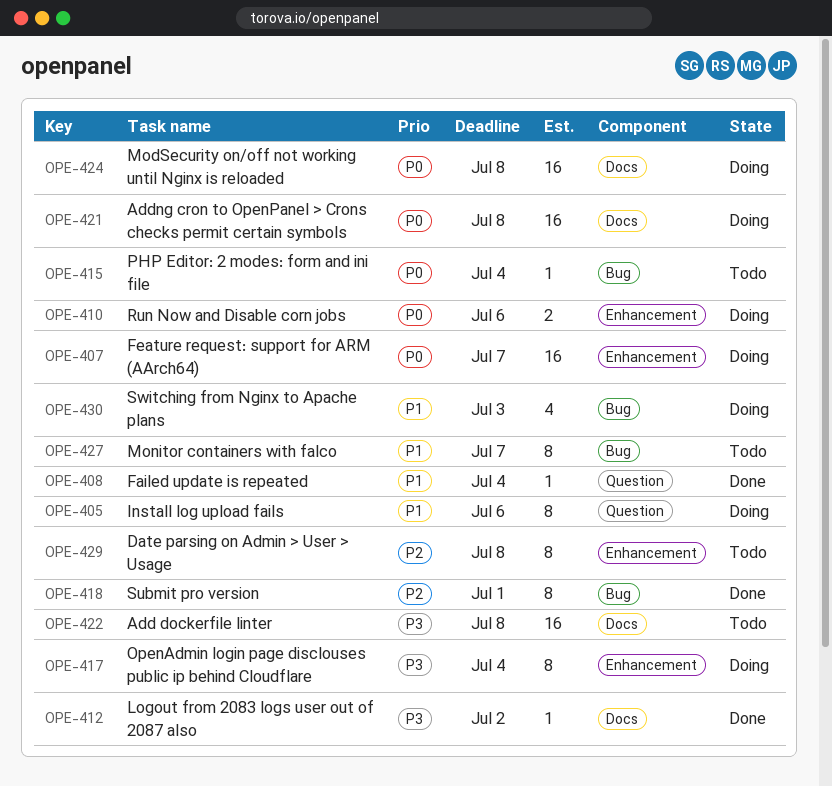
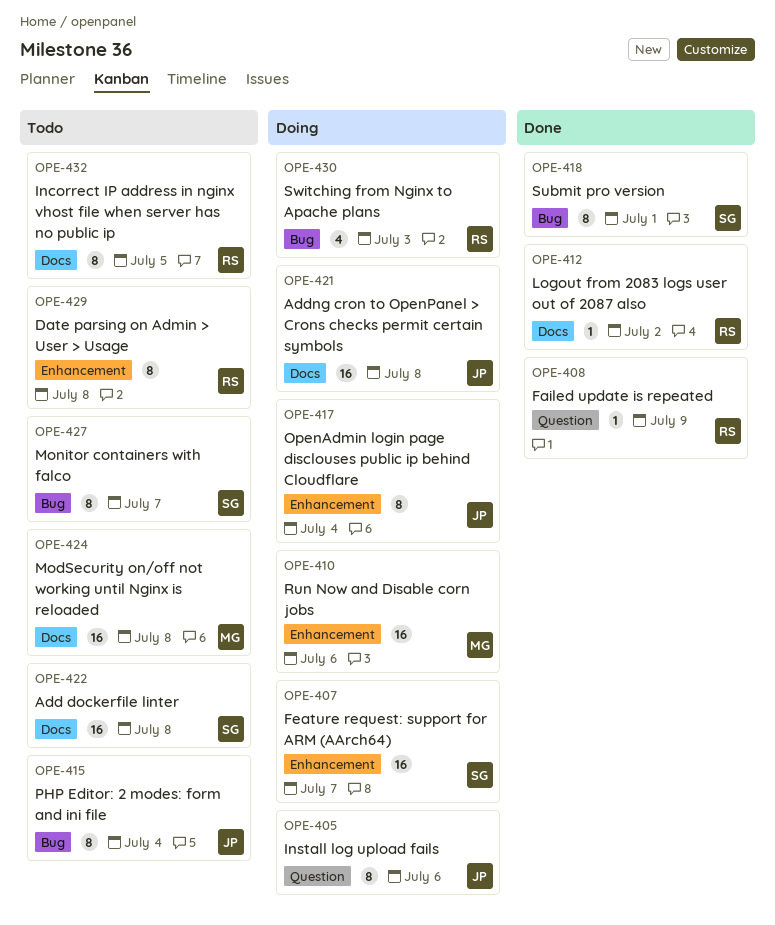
OPE-408, due: Jul 4 -> Jul 9
OPE-410, estimate: 2 -> 16
OPE-415, estimate: 1 -> 8
OPE-424, status: Doing -> Todo
OPE-432: none -> present

